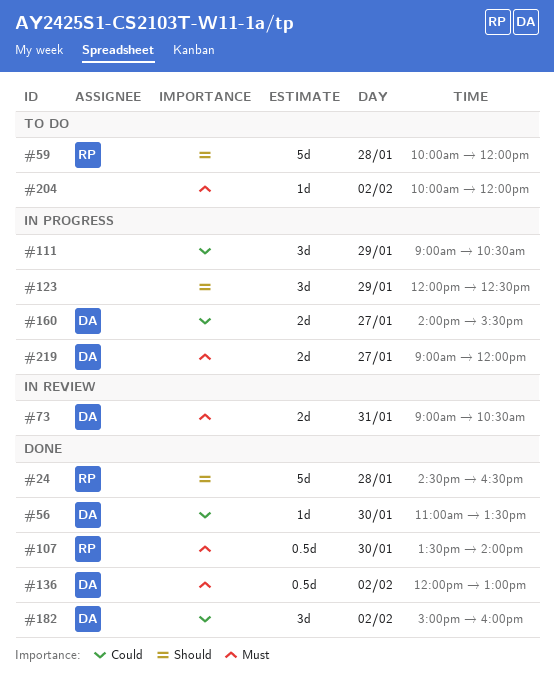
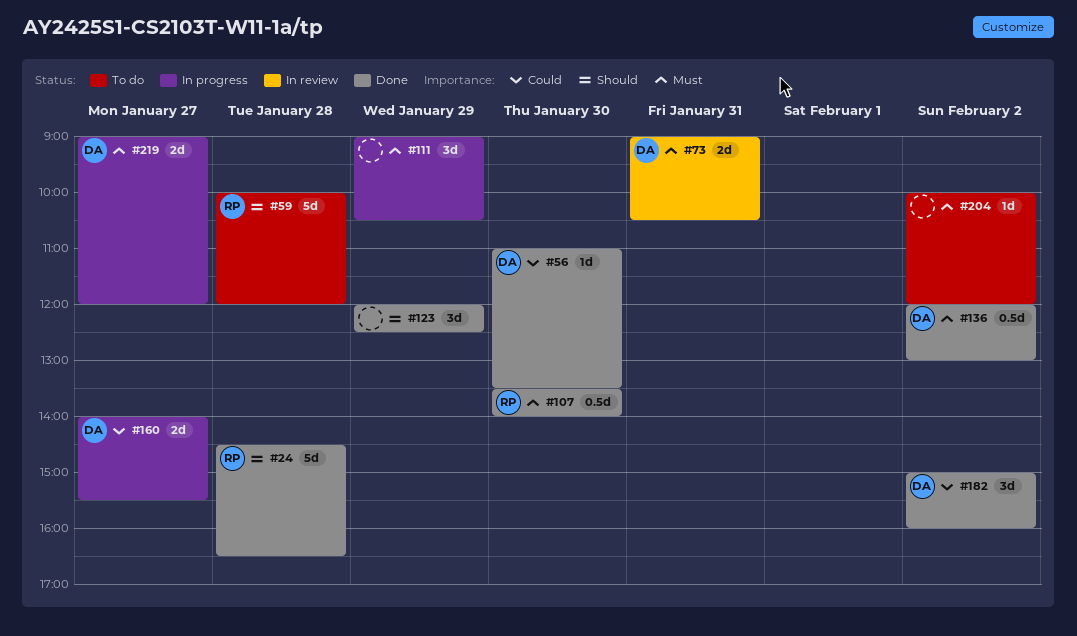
#111, priority: Could -> Must
#123, status: In progress -> Done

